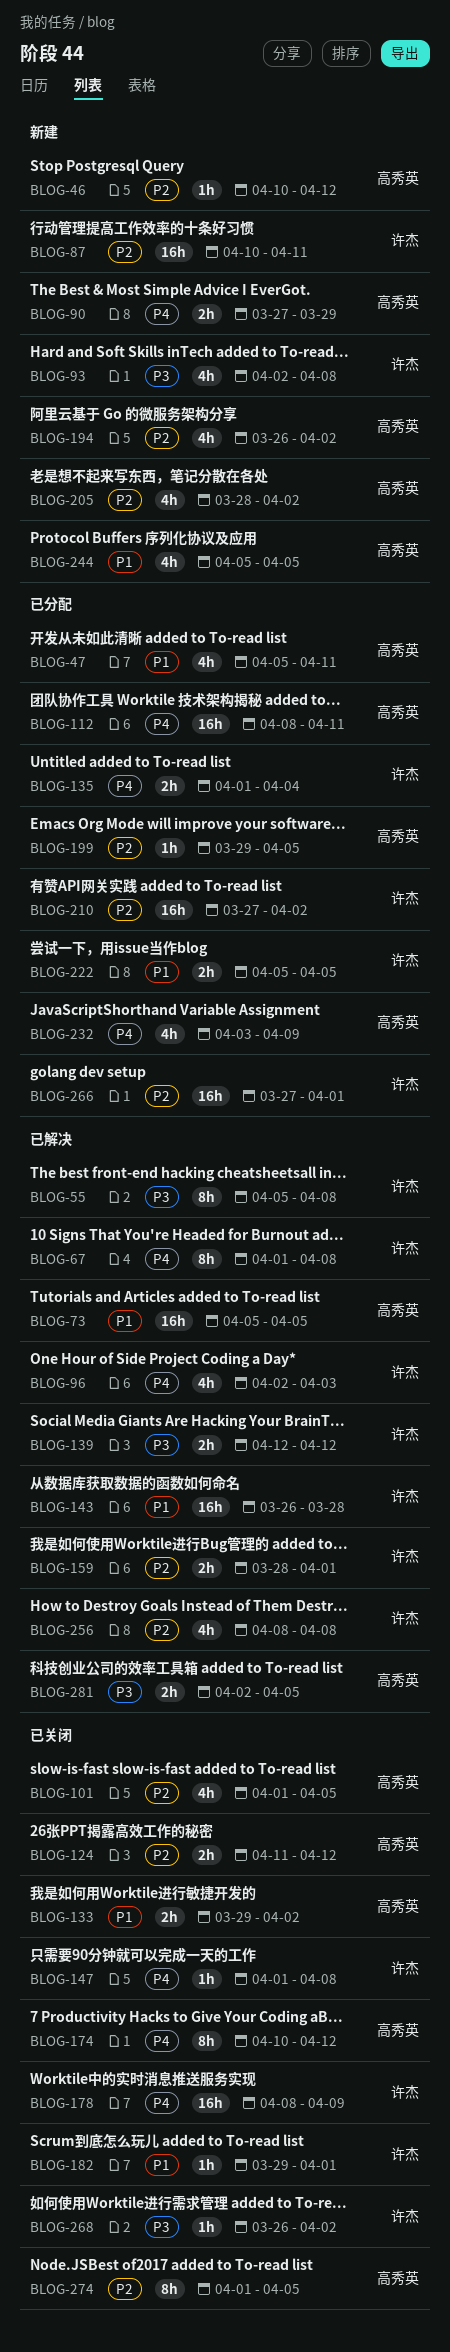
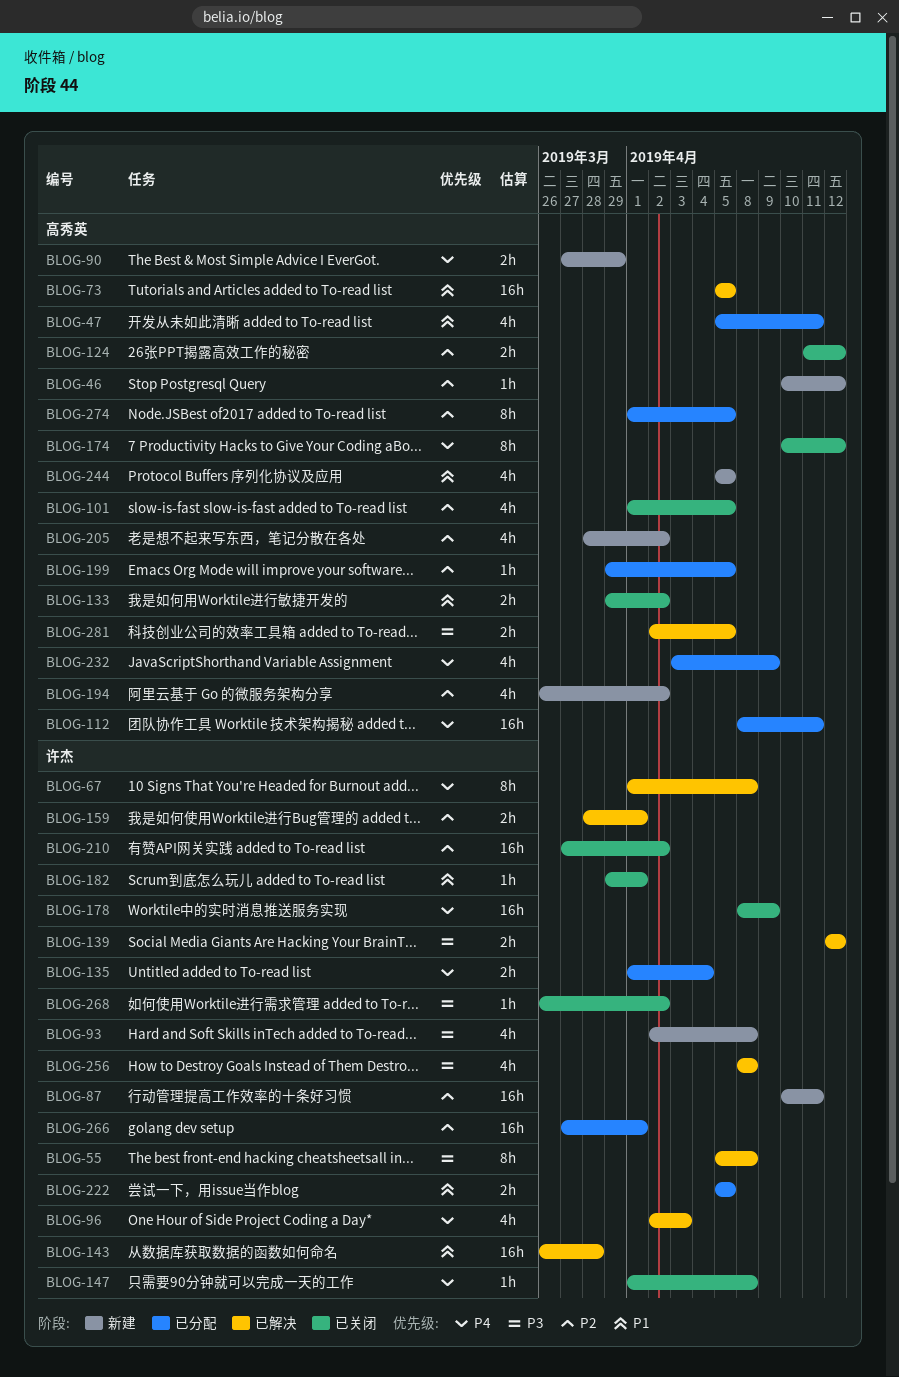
BLOG-210, status: 已分配 -> 已关闭
BLOG-256, priority: P2 -> P3
BLOG-274, status: 已关闭 -> 已分配

